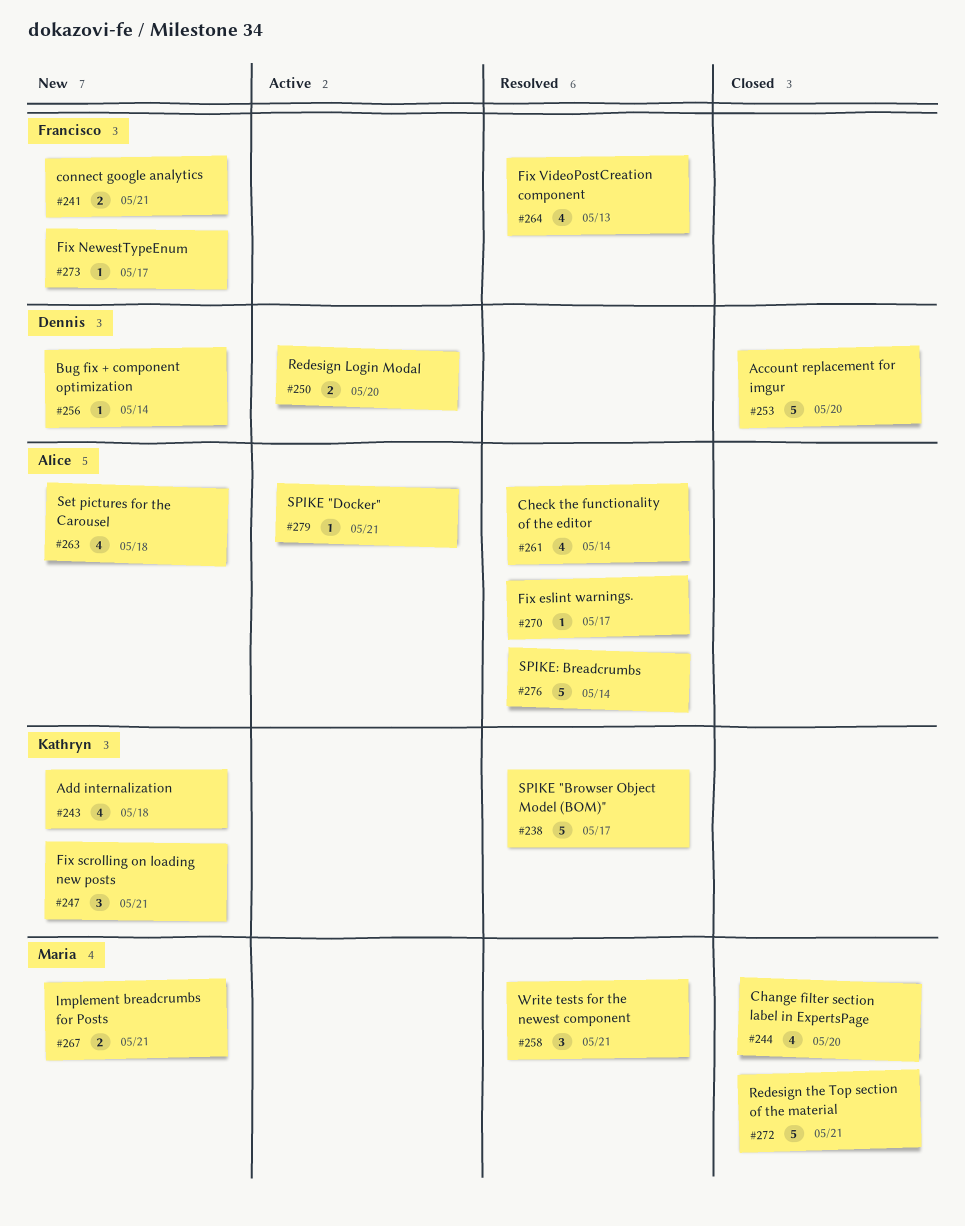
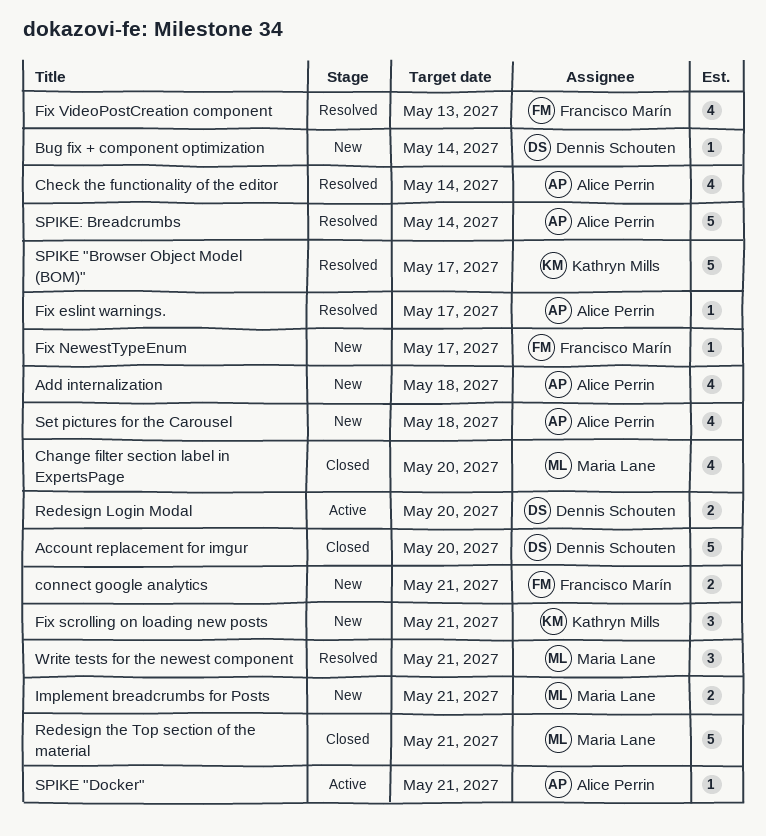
Add internalization, owner: Kathryn Mills -> Alice Perrin

